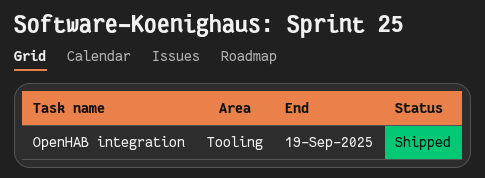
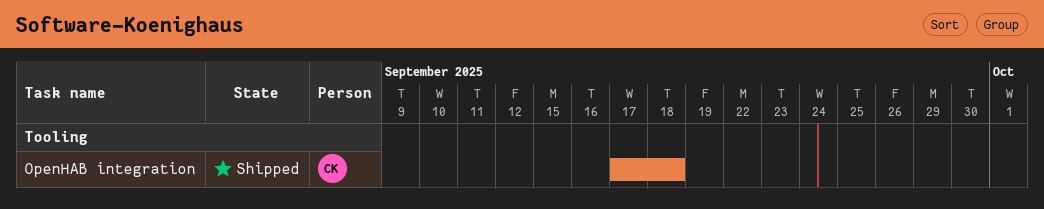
OpenHAB integration, due: Sep 19 -> Sep 18

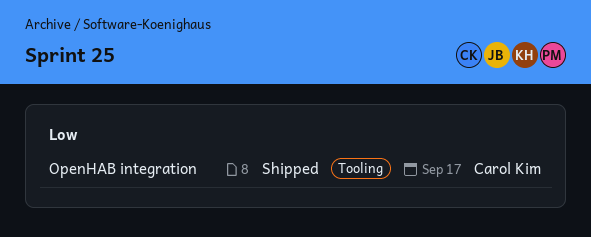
OpenHAB integration, due: Sep 18 -> Sep 17

